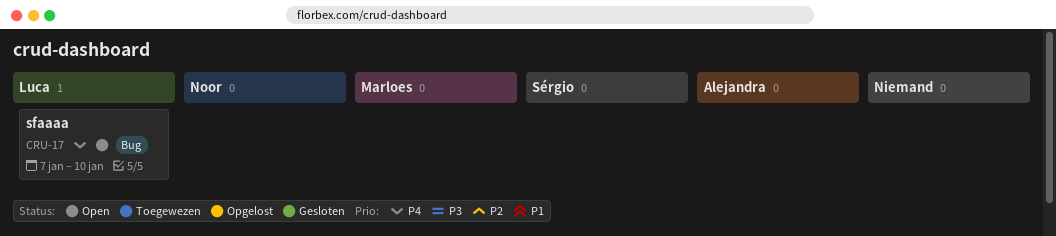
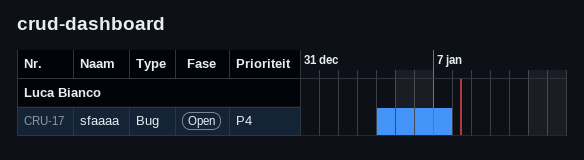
CRU-17, start: Jan 7 -> Jan 4
CRU-17, due: Jan 10 -> Jan 7

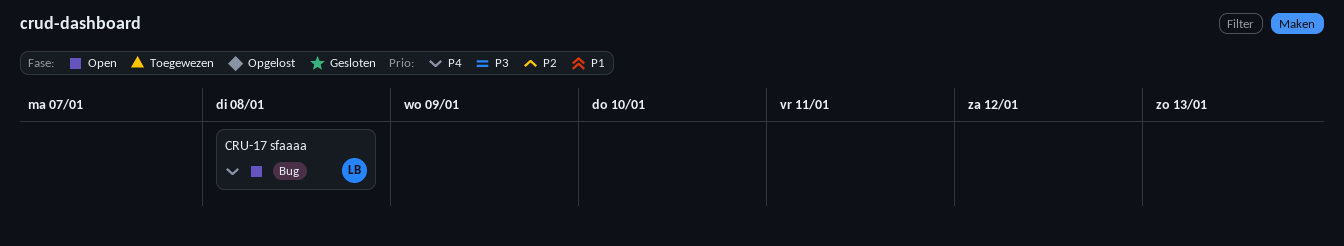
CRU-17, due: Jan 7 -> Jan 8

